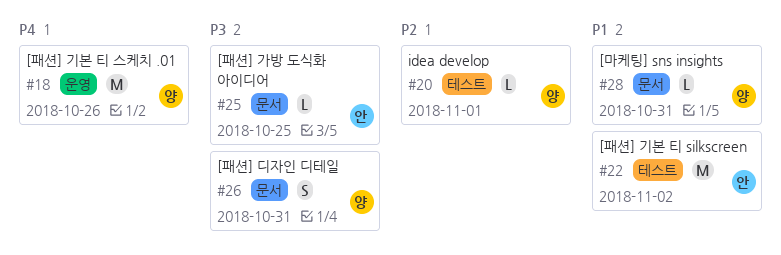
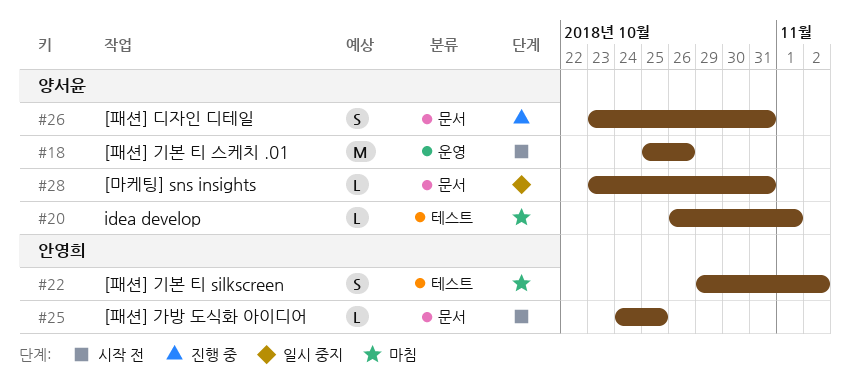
#22, estimate: M -> S

